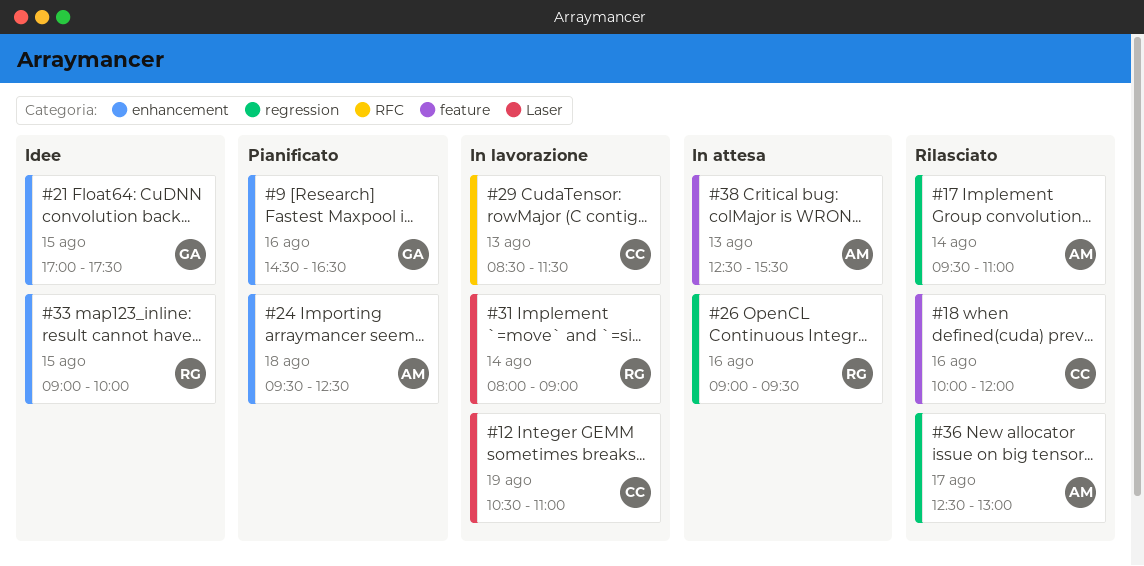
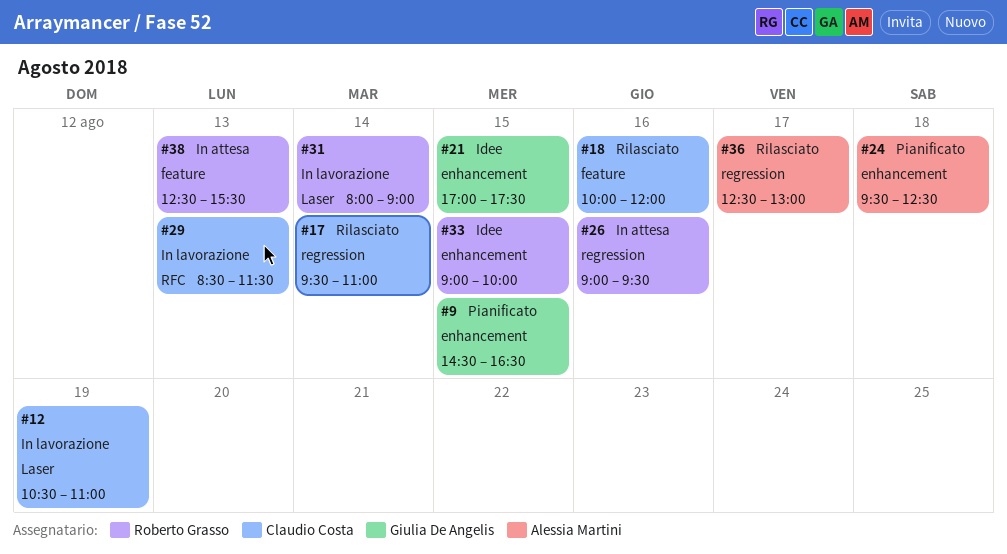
#9, day: Aug 16 -> Aug 15
#17, owner: Alessia Martini -> Claudio Costa
#38, owner: Alessia Martini -> Roberto Grasso

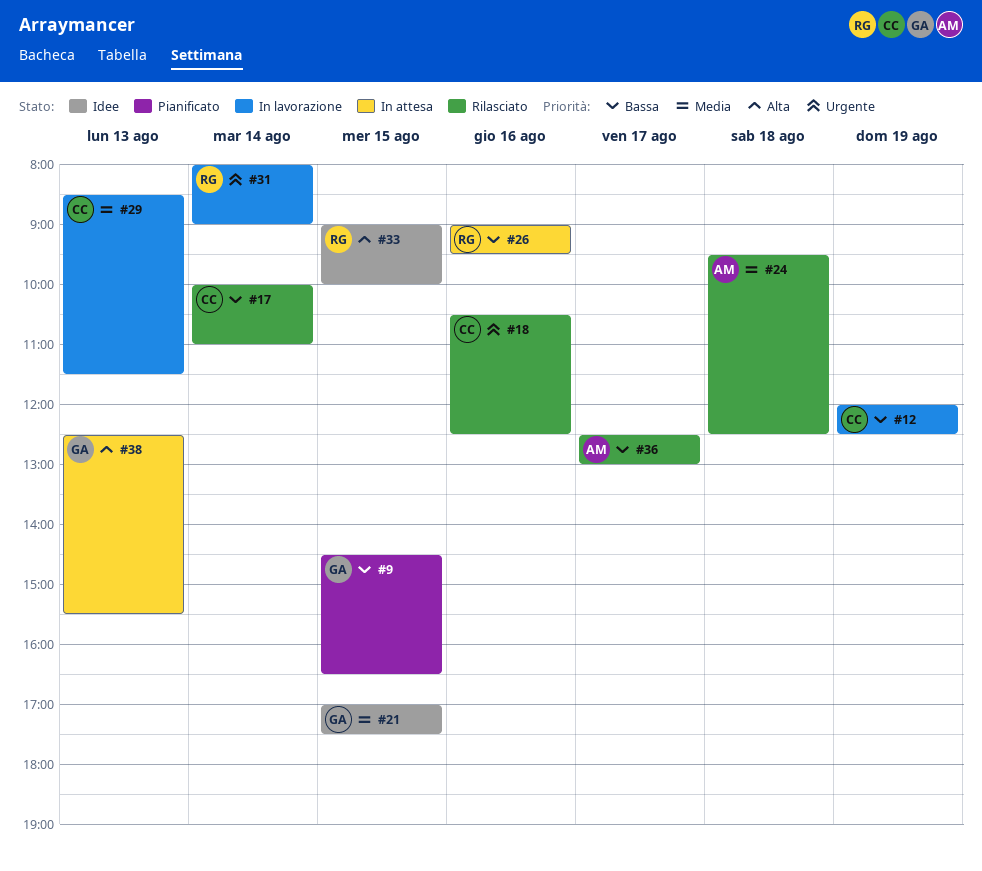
#12, begins: 10:30 -> 12:00
#12, ends: 11:00 -> 12:30
#17, begins: 09:30 -> 10:00
#18, begins: 10:00 -> 10:30
#18, ends: 12:00 -> 12:30
#24, status: Pianificato -> Rilasciato
#38, owner: Roberto Grasso -> Giulia De Angelis

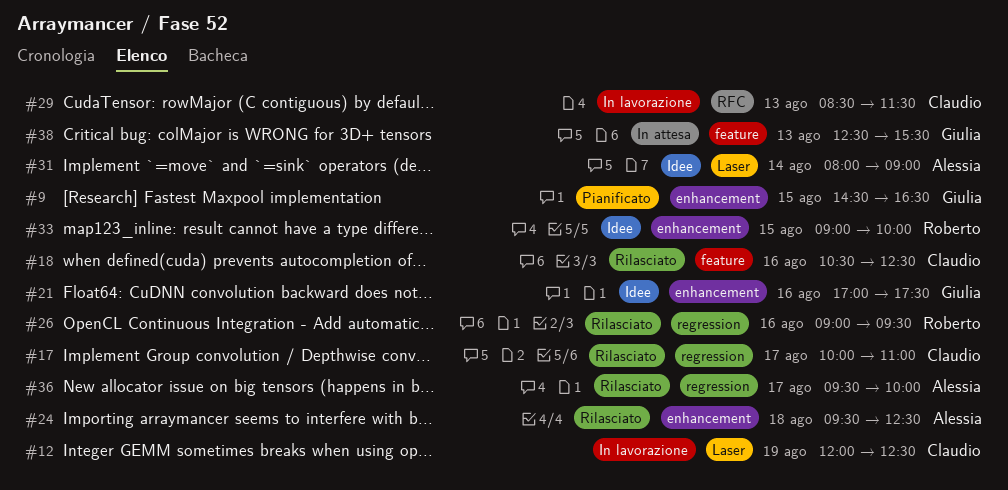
#17, day: Aug 14 -> Aug 17
#21, day: Aug 15 -> Aug 16
#26, status: In attesa -> Rilasciato
#31, status: In lavorazione -> Idee
#31, owner: Roberto -> Alessia
#36, begins: 12:30 -> 09:30
#36, ends: 13:00 -> 10:00

